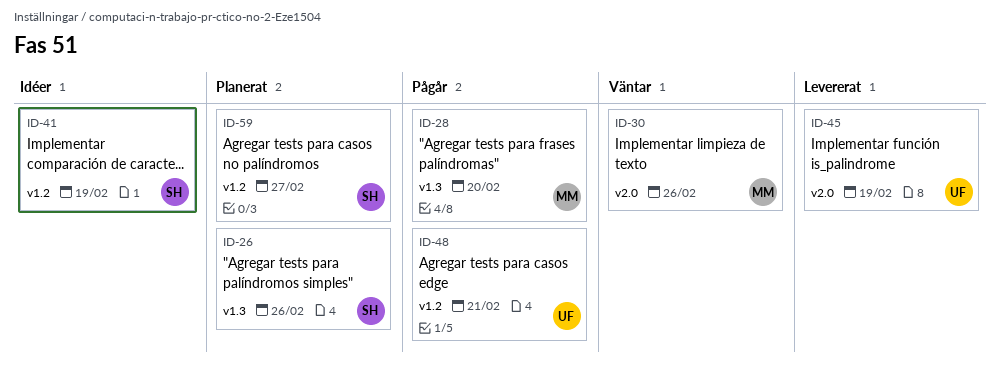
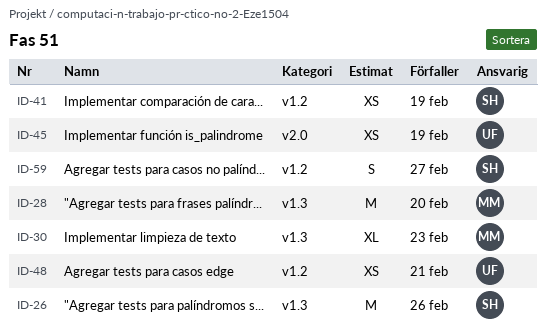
ID-30, label: v2.0 -> v1.3
ID-30, due: Feb 26 -> Feb 23

